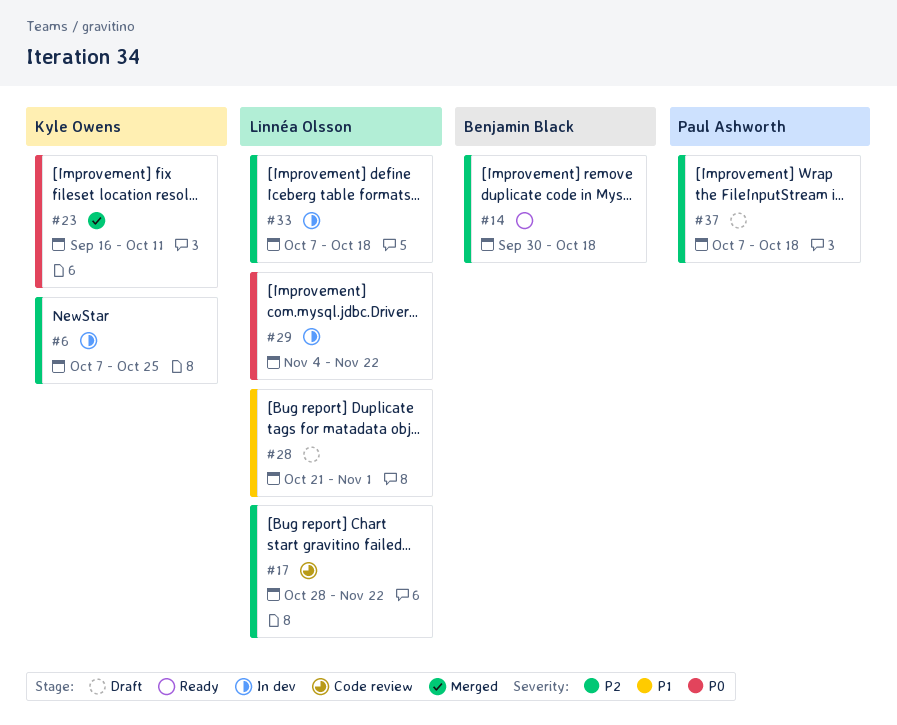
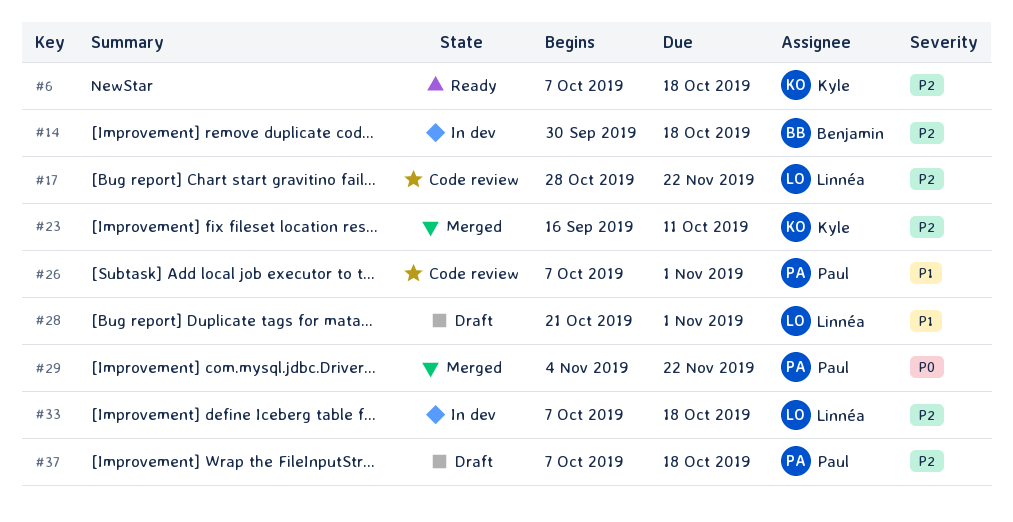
#6, status: In dev -> Ready
#6, due: Oct 25 -> Oct 18
#14, status: Ready -> In dev
#23, priority: P0 -> P2
#26: none -> present
#29, status: In dev -> Merged
#29, owner: Linnéa Olsson -> Paul Ashworth

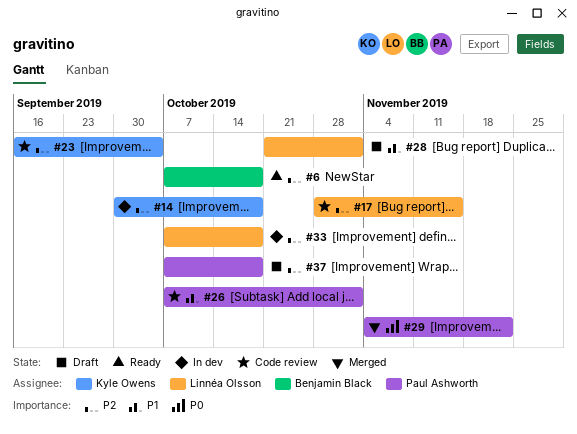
#6, owner: Kyle Owens -> Benjamin Black
#14, owner: Benjamin Black -> Kyle Owens
#17, due: Nov 22 -> Nov 15
#23, status: Merged -> Code review
#23, due: Oct 11 -> Oct 4

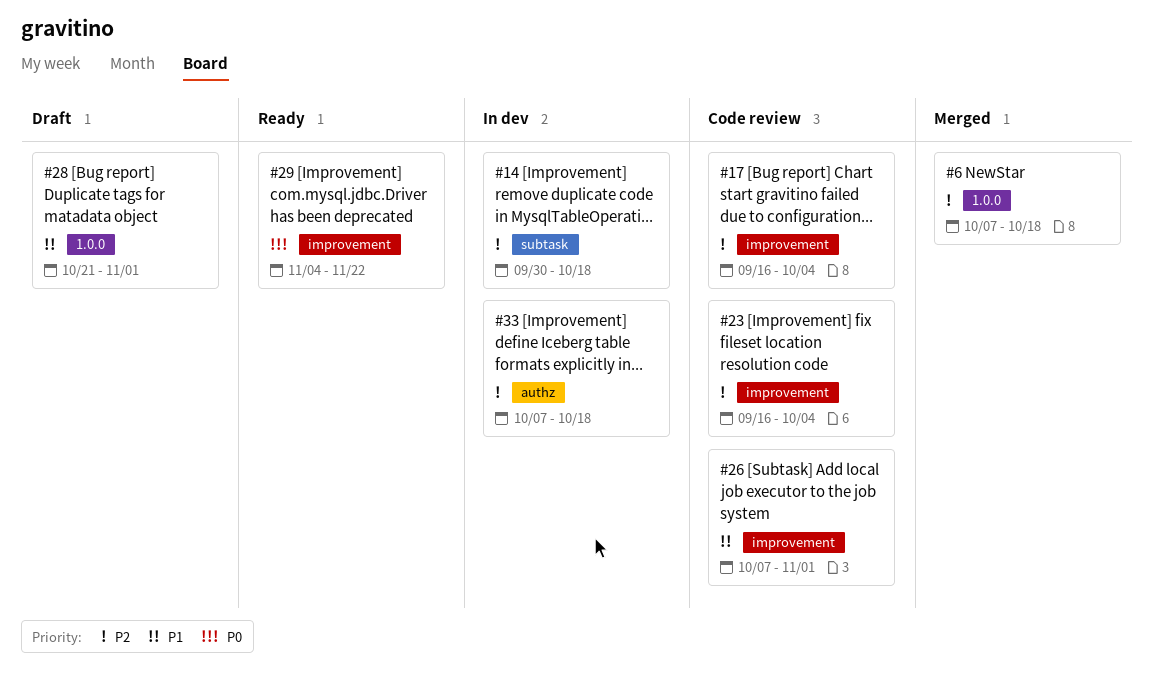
#6, status: Ready -> Merged
#17, start: Oct 28 -> Sep 16
#17, due: Nov 15 -> Oct 4
#29, status: Merged -> Ready
#37: present -> none

